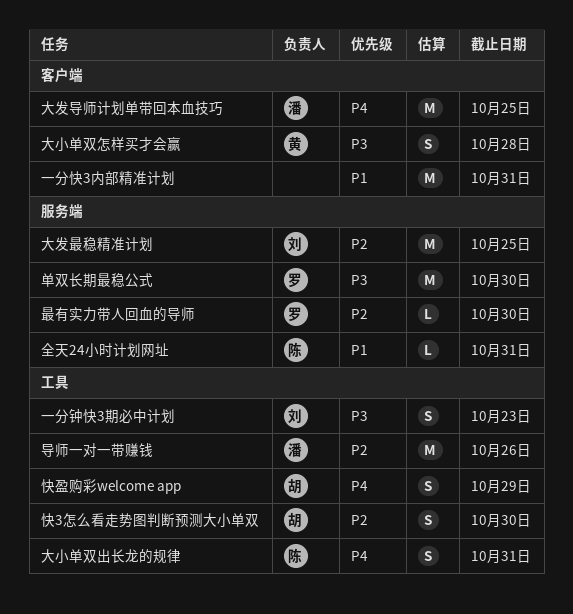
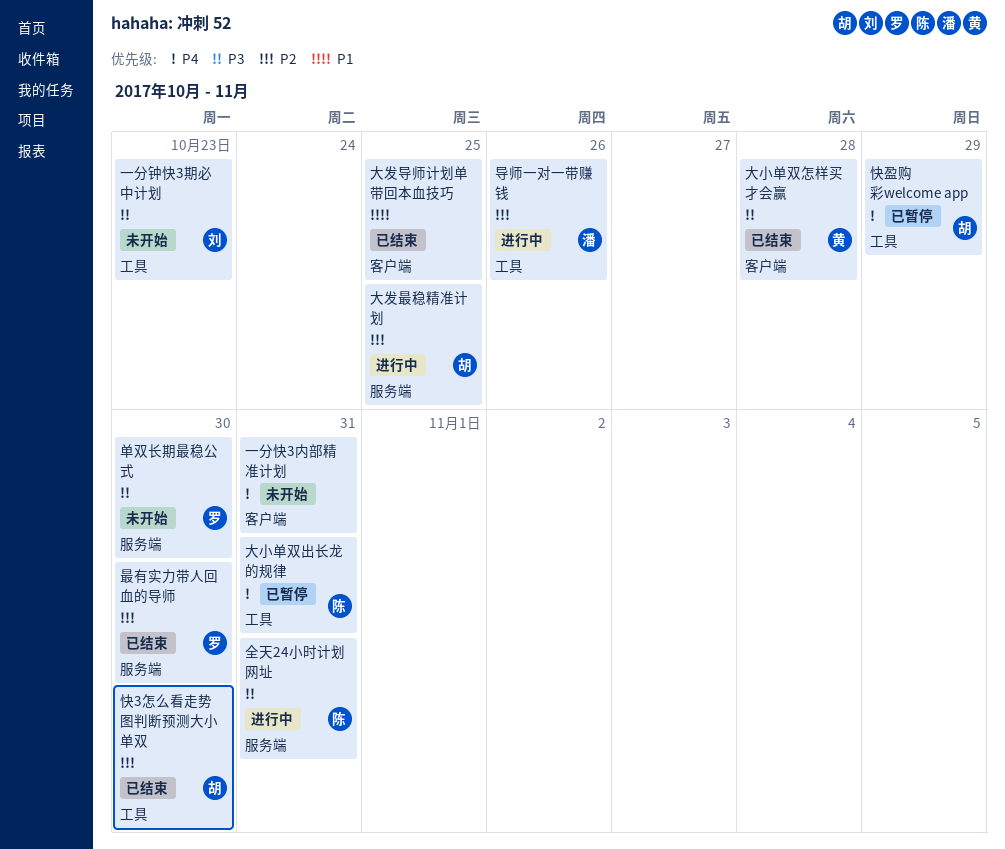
一分快3内部精准计划, priority: P1 -> P4
全天24小时计划网址, priority: P1 -> P3
大发导师计划单带回本血技巧, owner: 潘 -> none
大发导师计划单带回本血技巧, priority: P4 -> P1
大发最稳精准计划, owner: 刘 -> 胡

